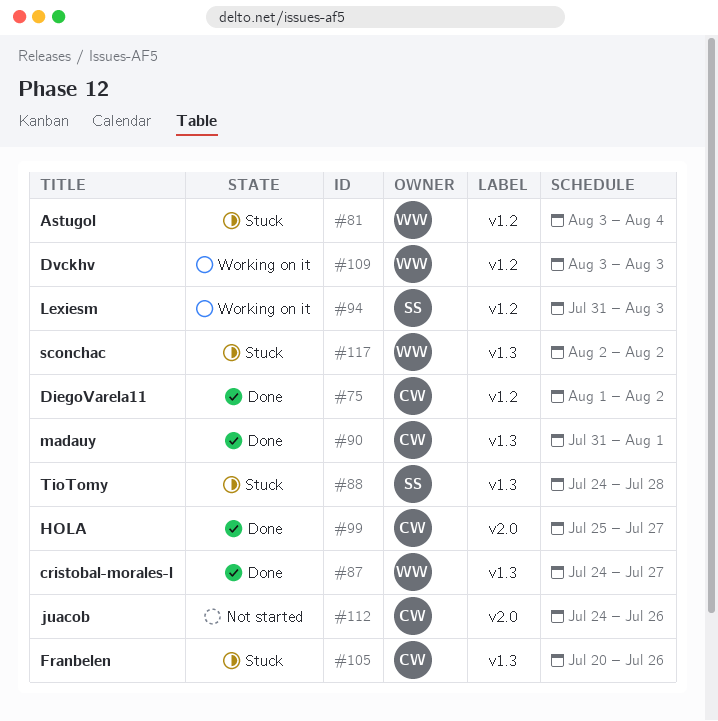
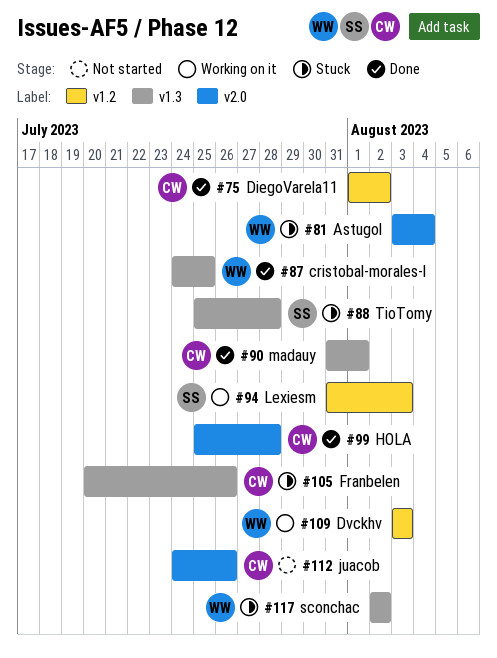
#81, label: v1.2 -> v2.0
#87, due: Jul 27 -> Jul 25
#88, start: Jul 24 -> Jul 25
#99, due: Jul 27 -> Jul 28

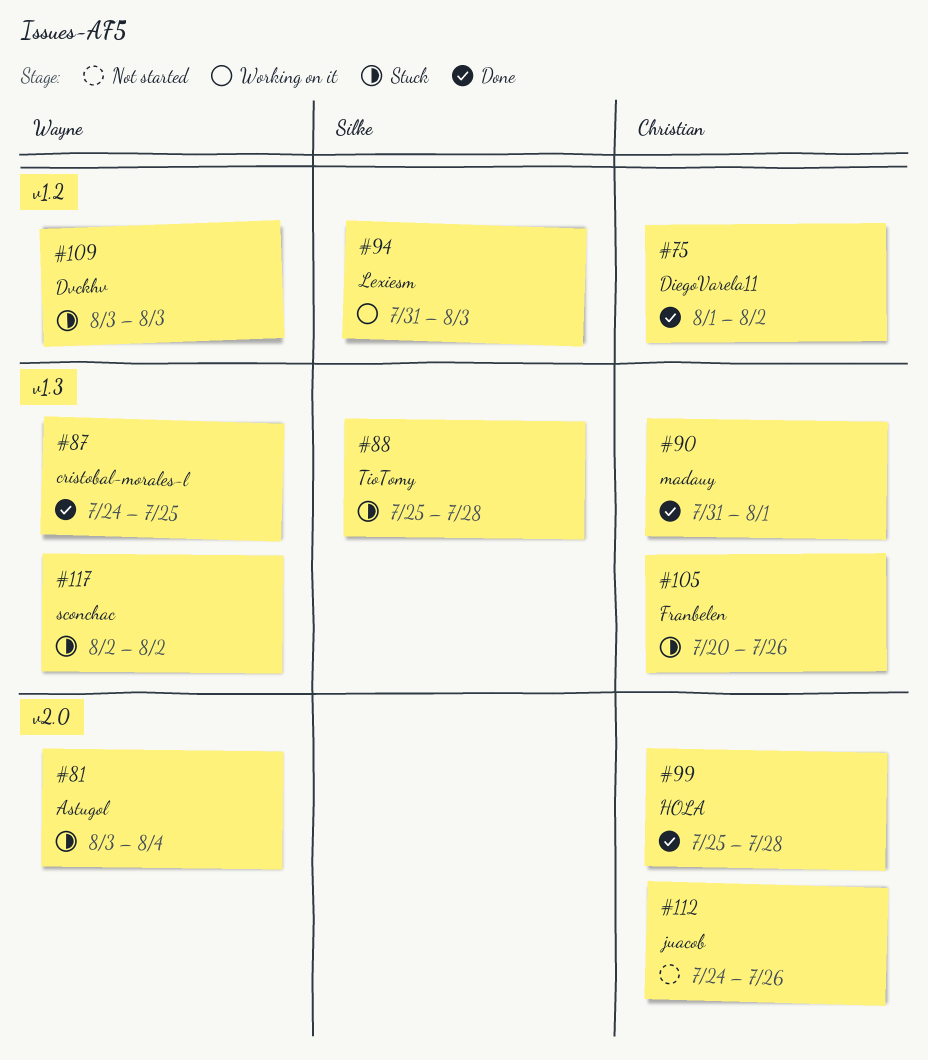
#109, status: Working on it -> Stuck

